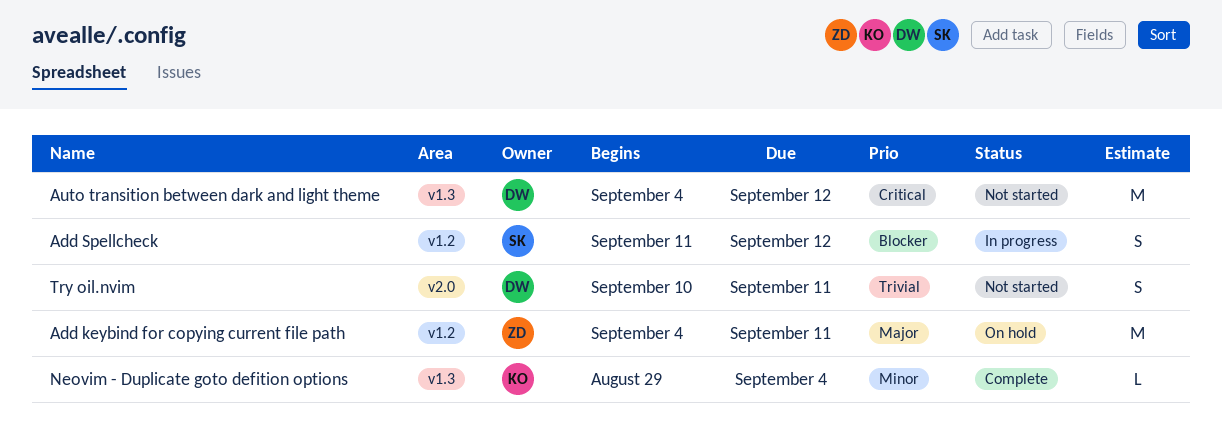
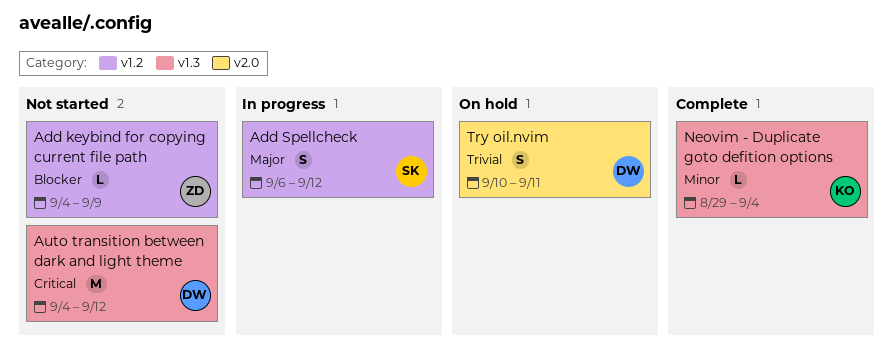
Add keybind for copying current file path, status: On hold -> Not started
Add keybind for copying current file path, priority: Major -> Blocker
Add keybind for copying current file path, estimate: M -> L
Add keybind for copying current file path, due: Sep 11 -> Sep 9
Add Spellcheck, priority: Blocker -> Major
Add Spellcheck, start: Sep 11 -> Sep 6
Try oil.nvim, status: Not started -> On hold

